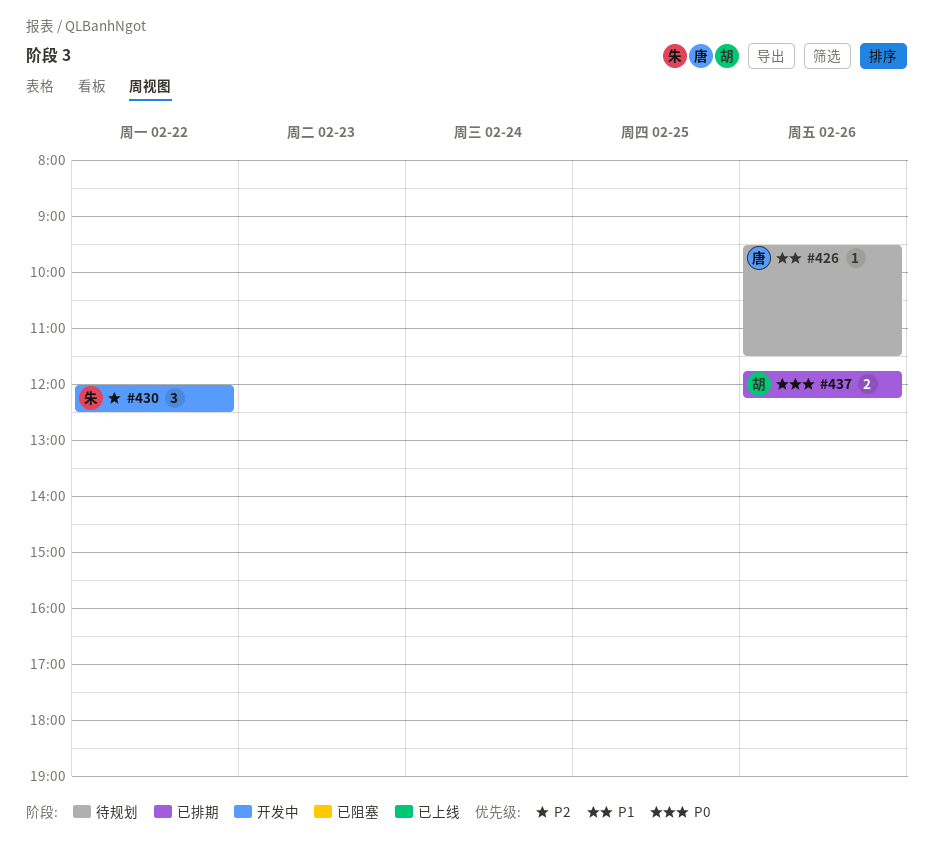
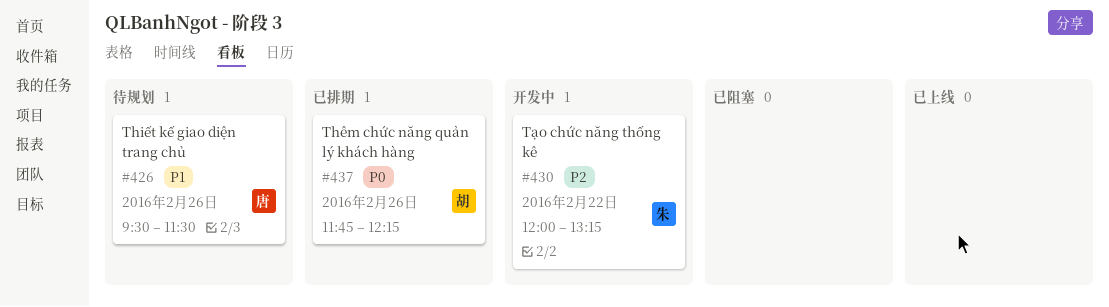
#430, ends: 12:30 -> 13:15

